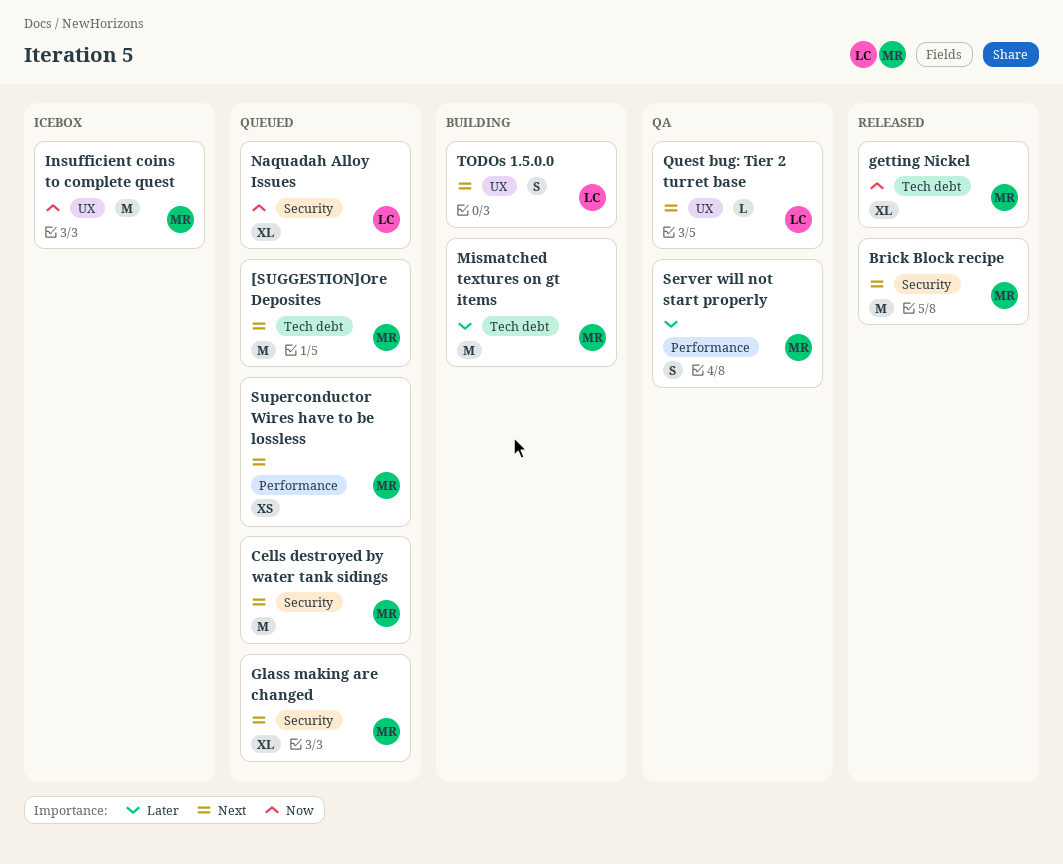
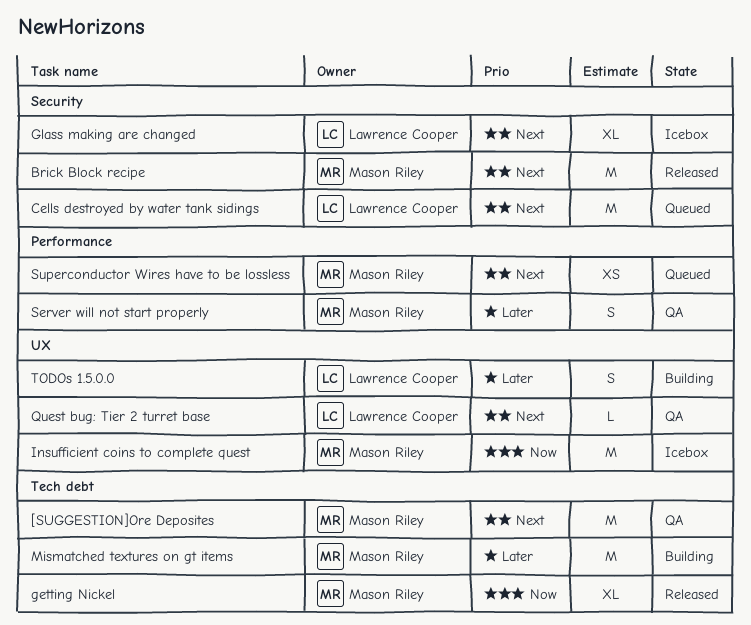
[SUGGESTION]Ore Deposites, status: Queued -> QA
Cells destroyed by water tank sidings, owner: Mason Riley -> Lawrence Cooper
Glass making are changed, status: Queued -> Icebox
Glass making are changed, owner: Mason Riley -> Lawrence Cooper
Naquadah Alloy Issues: present -> none
TODOs 1.5.0.0, priority: Next -> Later

